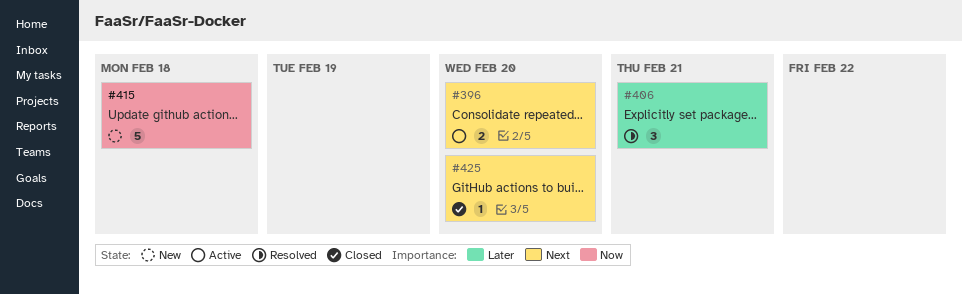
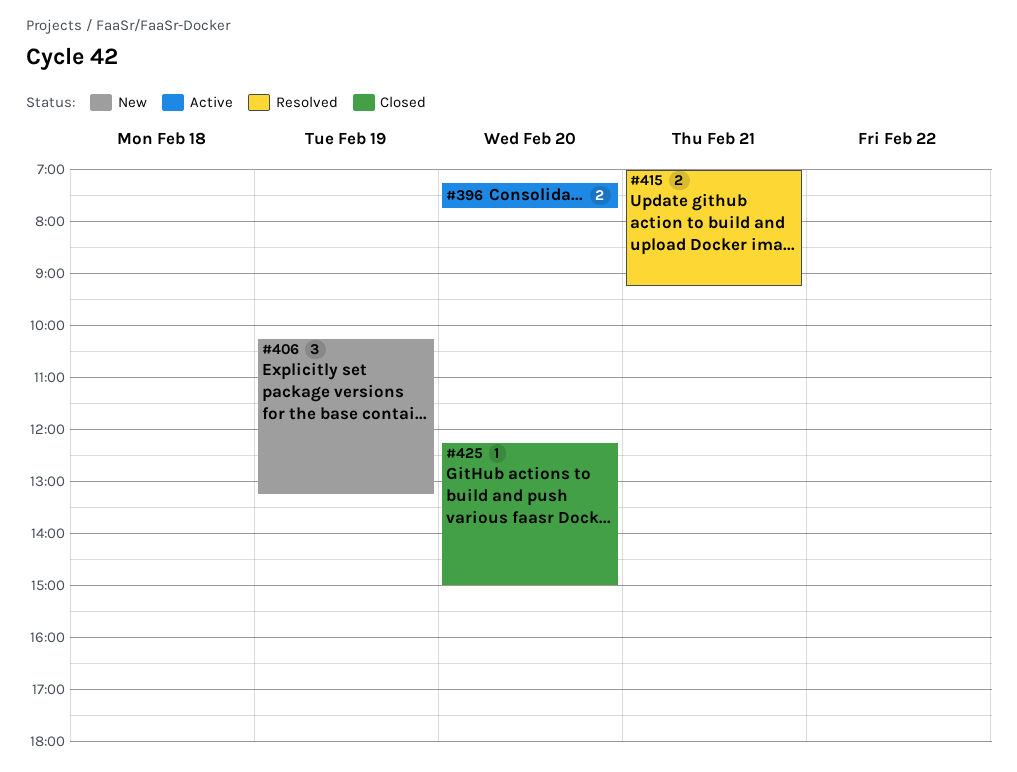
#406, status: Resolved -> New
#406, day: Feb 21 -> Feb 19
#415, status: New -> Resolved
#415, estimate: 5 -> 2
#415, day: Feb 18 -> Feb 21

